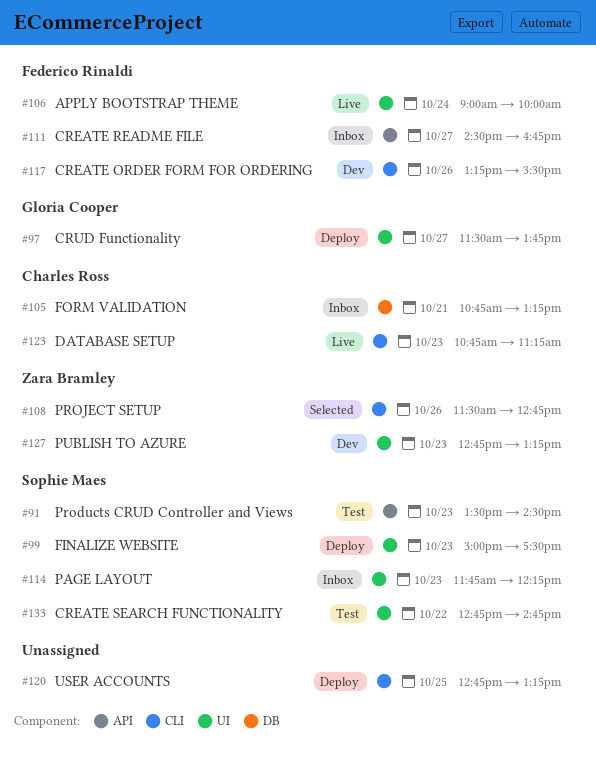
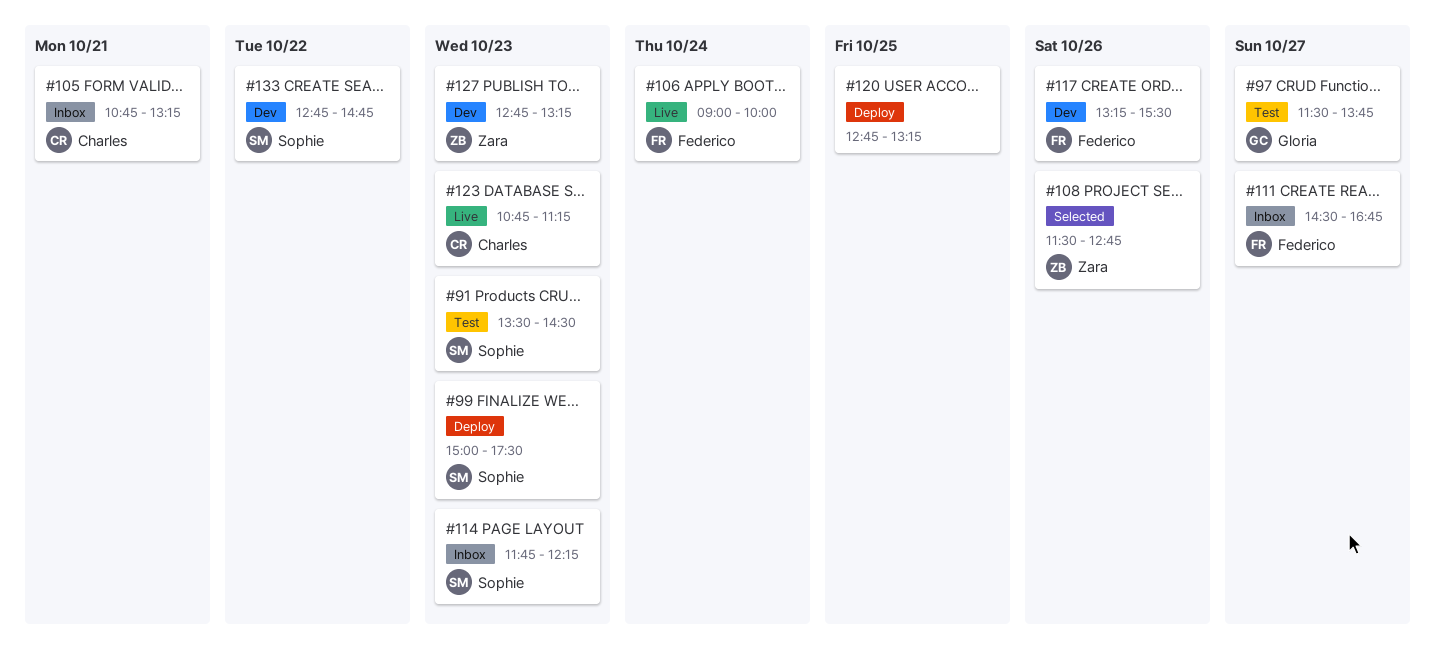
#97, status: Deploy -> Test
#133, status: Test -> Dev

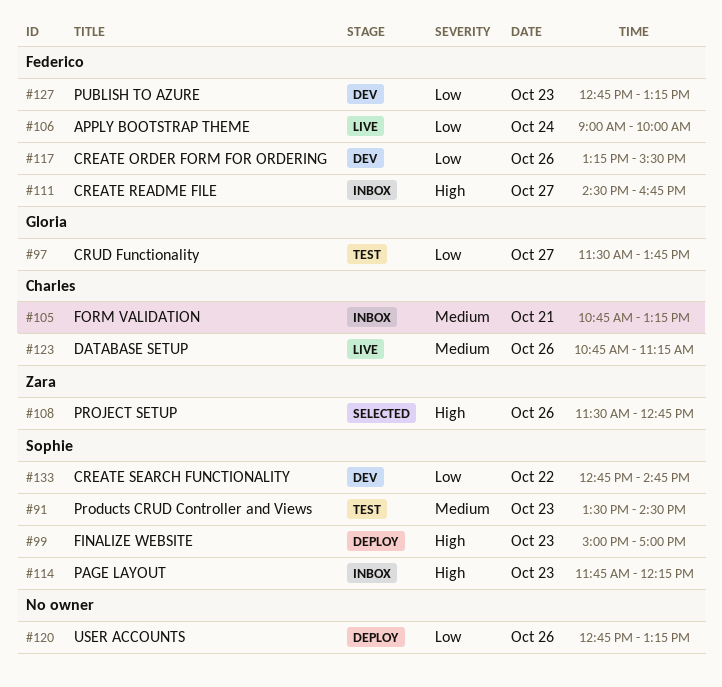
#99, ends: 17:30 -> 17:00
#120, day: Oct 25 -> Oct 26
#123, day: Oct 23 -> Oct 26
#127, owner: Zara -> Federico

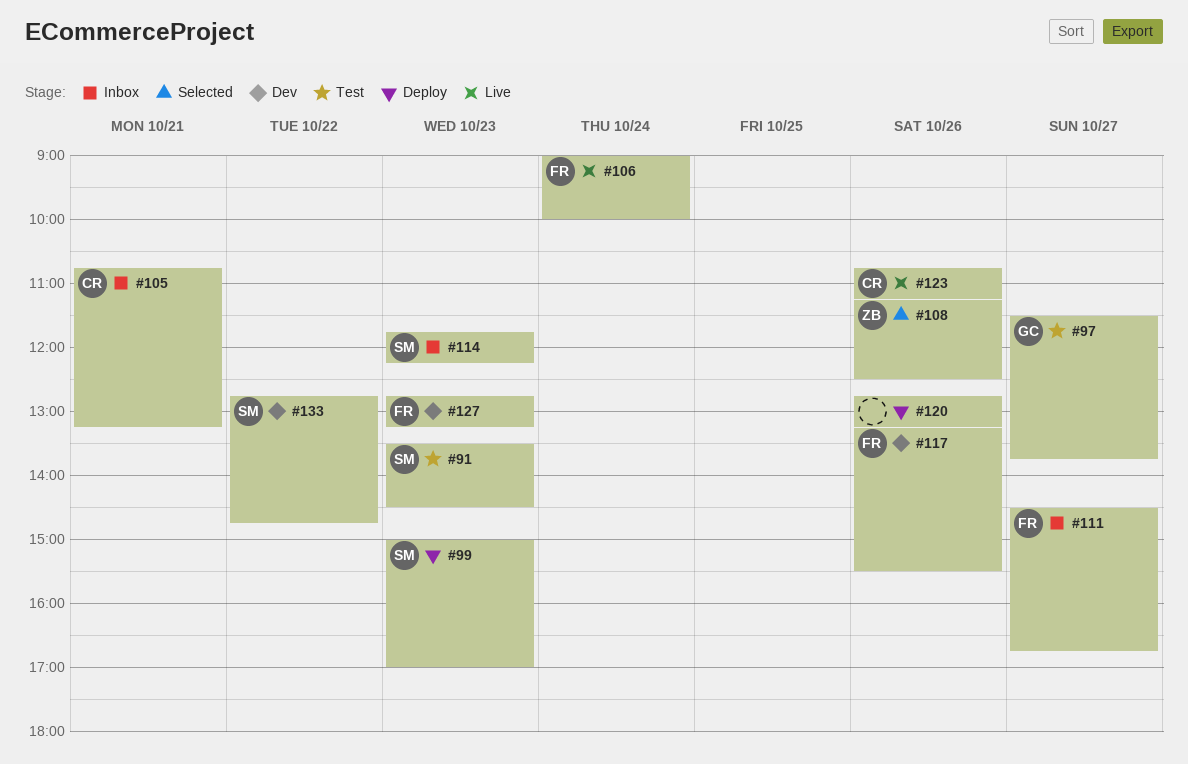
#108, begins: 11:30 -> 11:15
#108, ends: 12:45 -> 12:30

